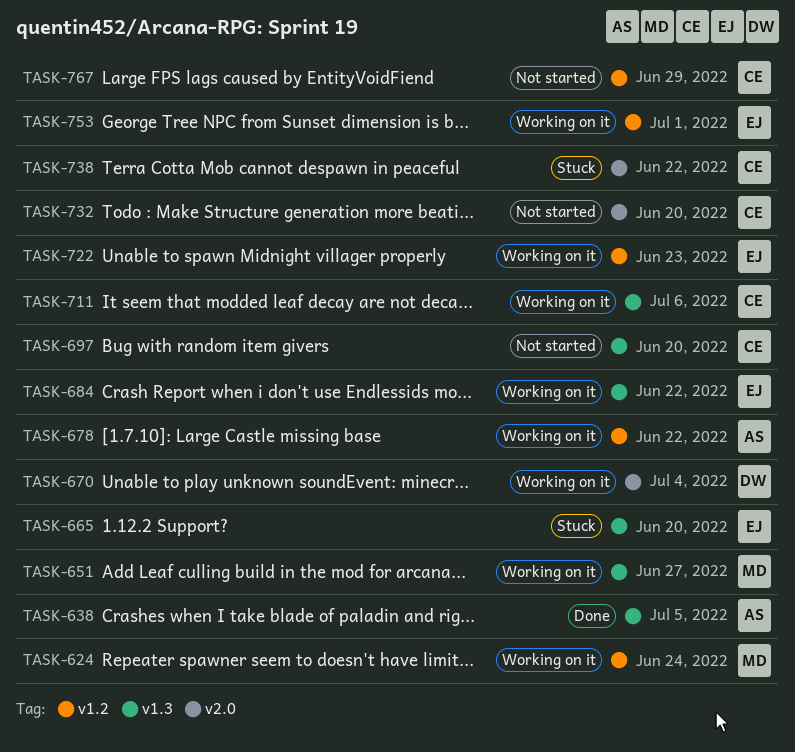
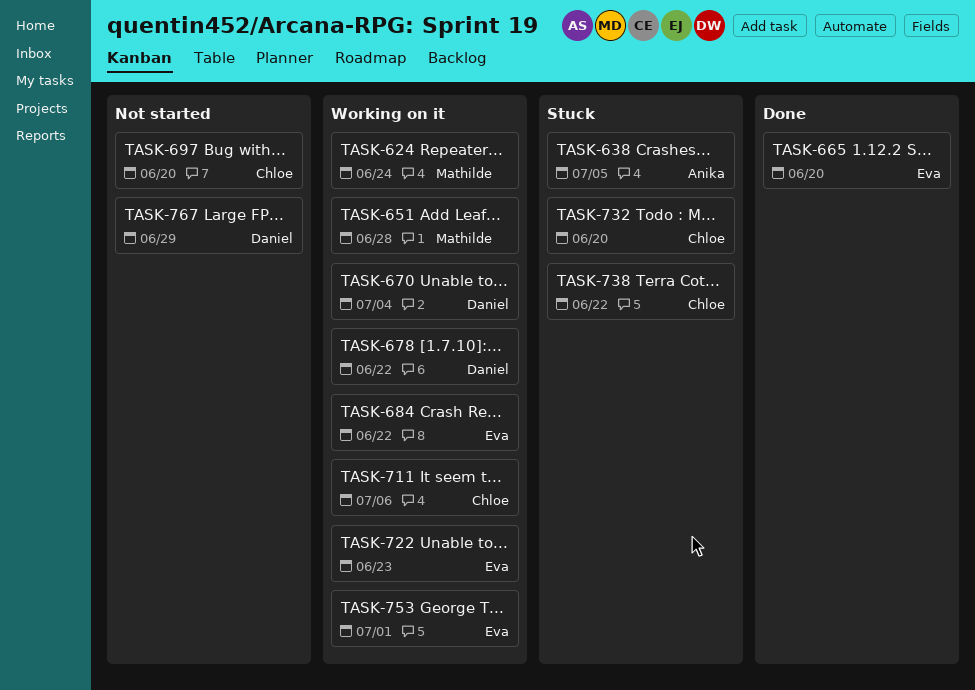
TASK-638, status: Done -> Stuck
TASK-651, due: Jun 27 -> Jun 28
TASK-665, status: Stuck -> Done
TASK-678, owner: Anika -> Daniel
TASK-732, status: Not started -> Stuck
TASK-767, owner: Chloe -> Daniel

